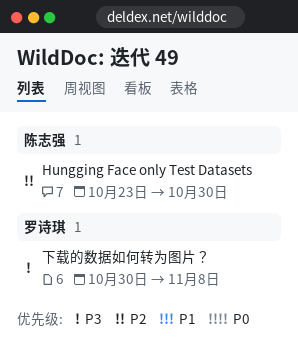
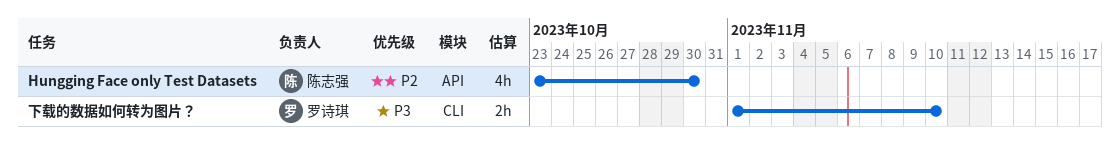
下载的数据如何转为图片？, start: Oct 30 -> Nov 1
下载的数据如何转为图片？, due: Nov 8 -> Nov 10

